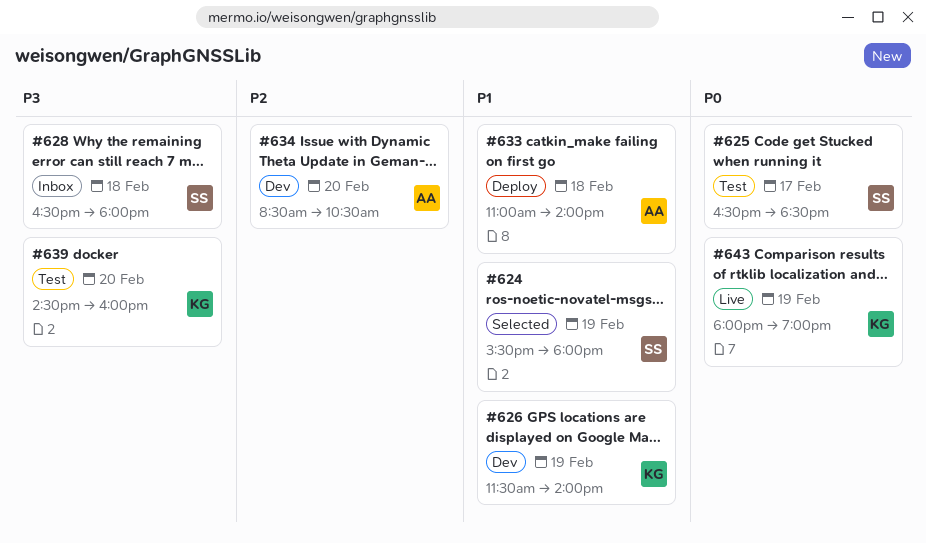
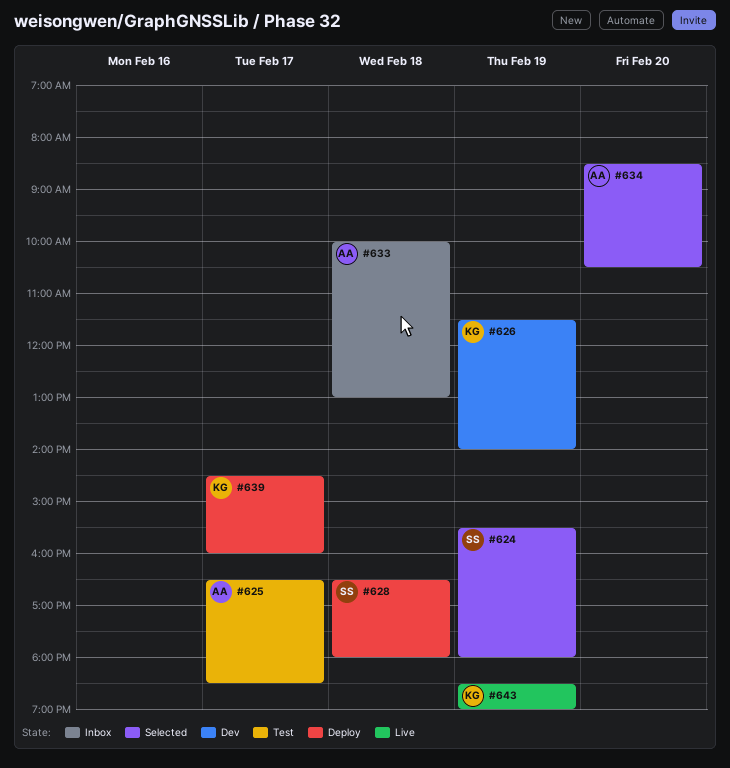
#625, owner: SS -> AA
#628, status: Inbox -> Deploy
#633, status: Deploy -> Inbox
#633, begins: 11:00 -> 10:00
#633, ends: 14:00 -> 13:00
#634, status: Dev -> Selected
#639, status: Test -> Deploy
#639, day: Feb 20 -> Feb 17
#643, begins: 18:00 -> 18:30

